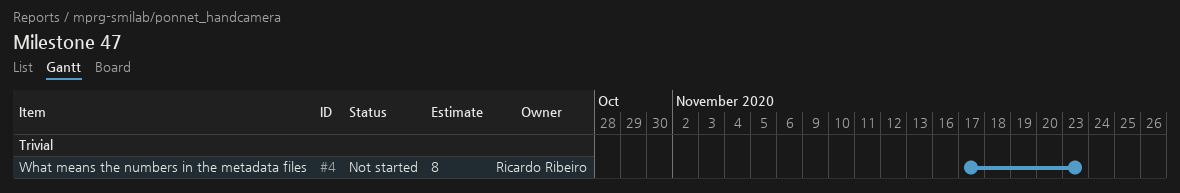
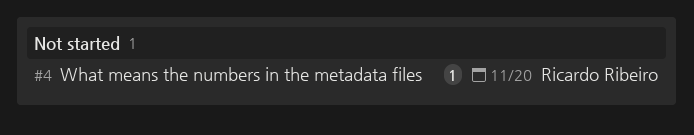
#4, estimate: 8 -> 1
#4, due: Nov 23 -> Nov 20

